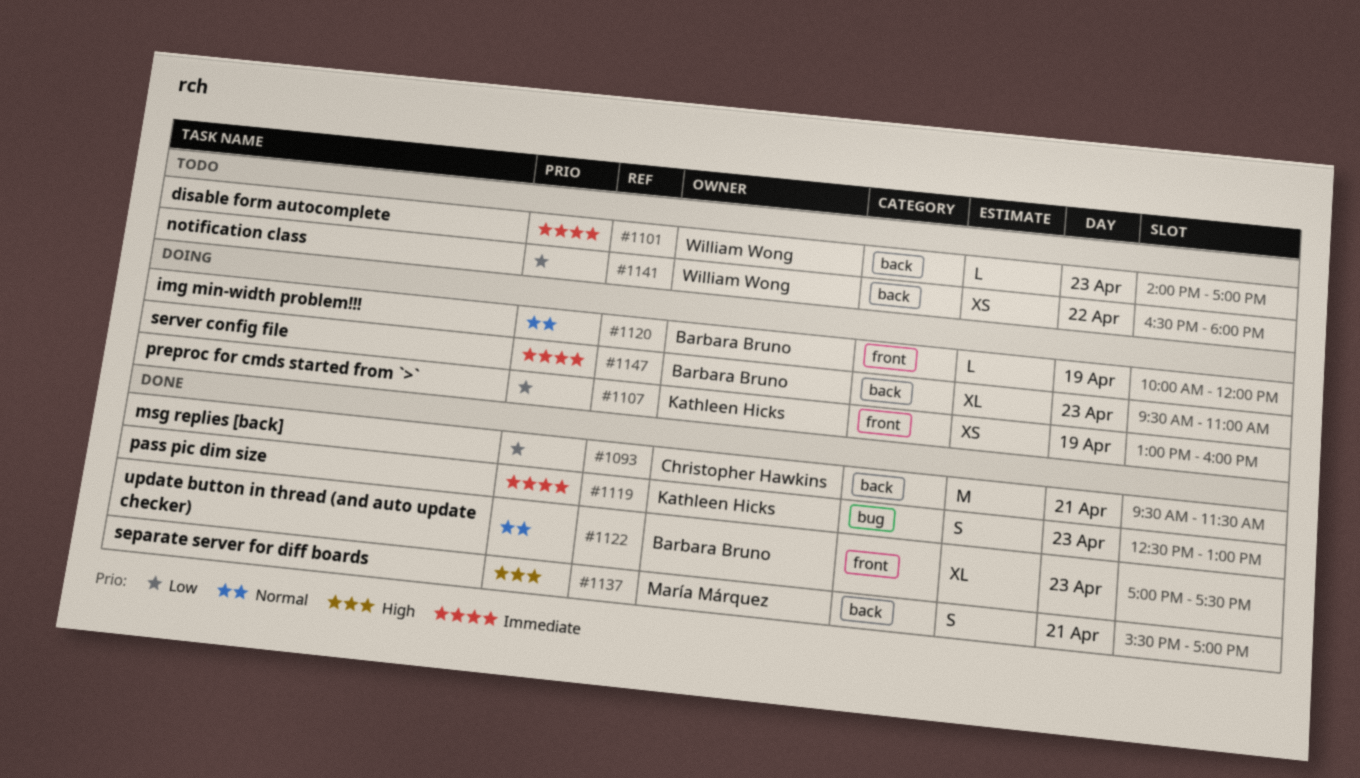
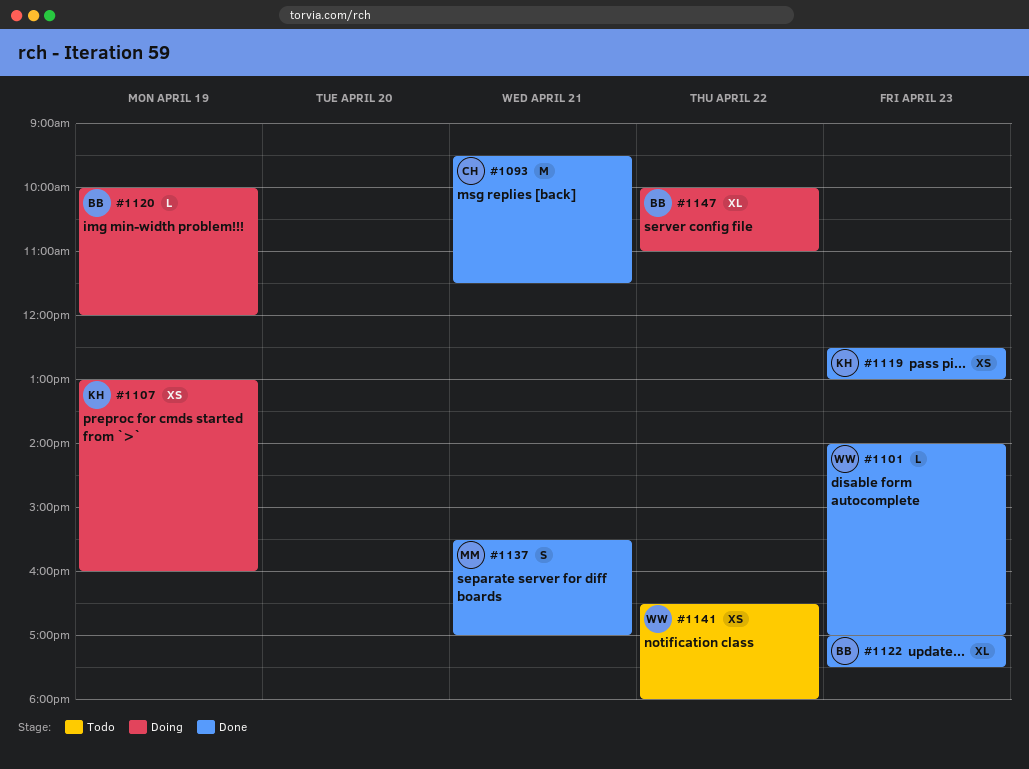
#1101, status: Todo -> Done
#1119, estimate: S -> XS
#1147, day: Apr 23 -> Apr 22
#1147, begins: 09:30 -> 10:00

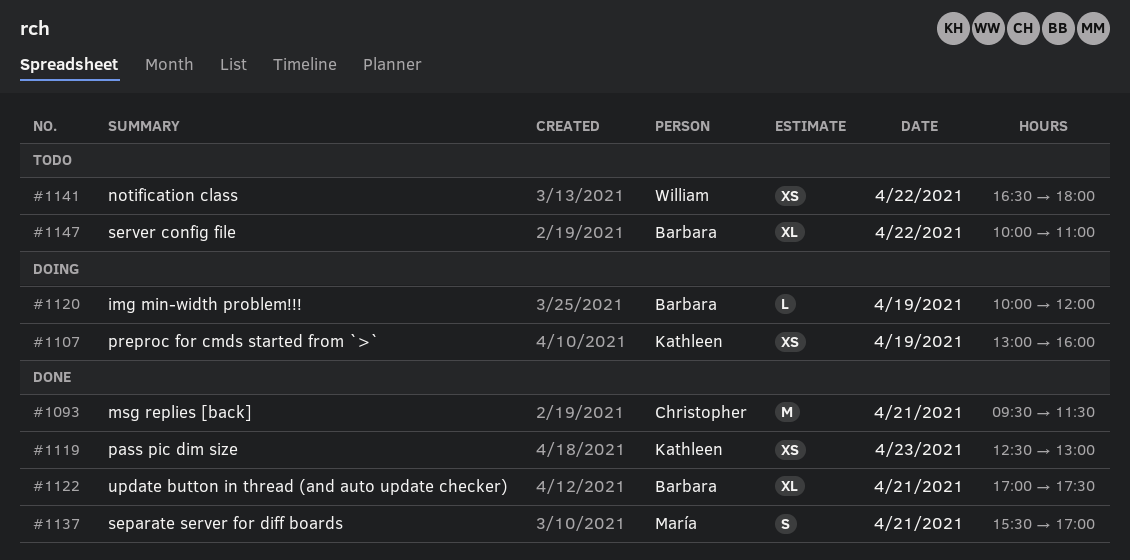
#1101: present -> none
#1122, day: Apr 23 -> Apr 21
#1147, status: Doing -> Todo

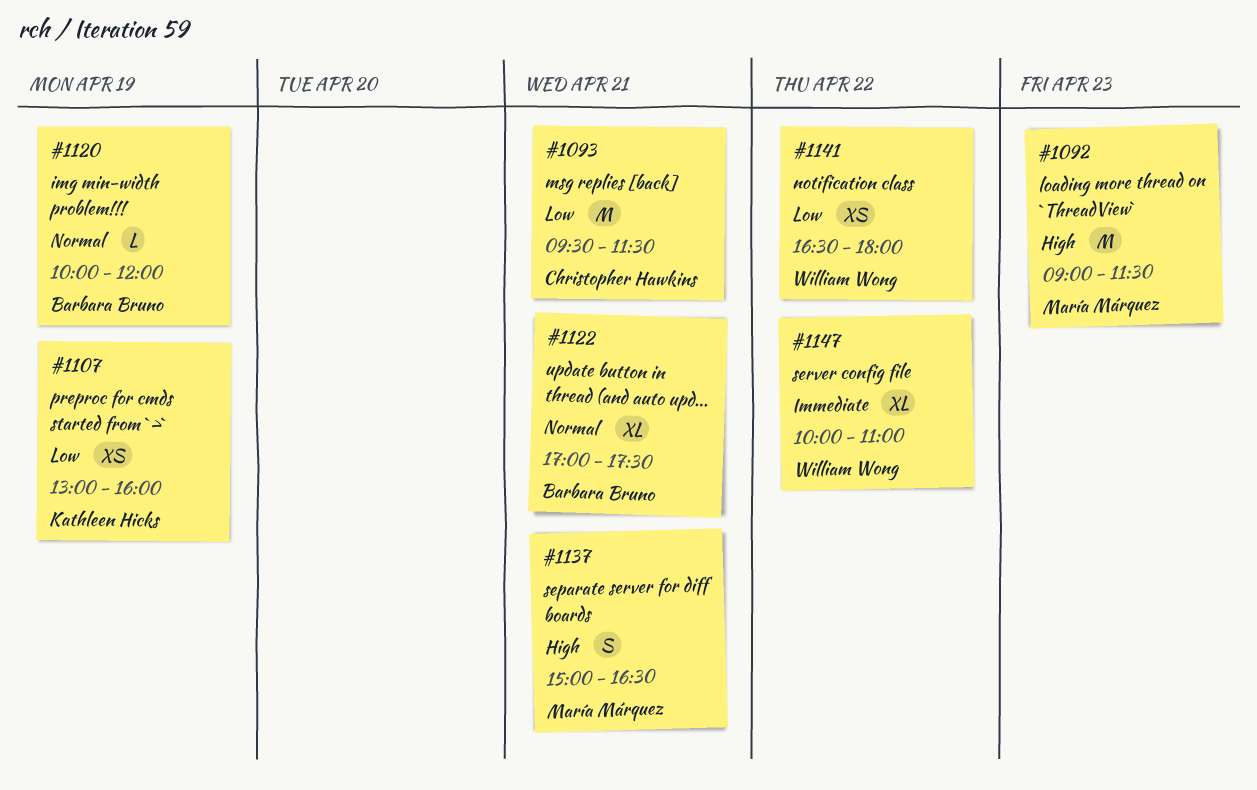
#1092: none -> present
#1119: present -> none
#1137, begins: 15:30 -> 15:00
#1137, ends: 17:00 -> 16:30
#1147, owner: Barbara Bruno -> William Wong

